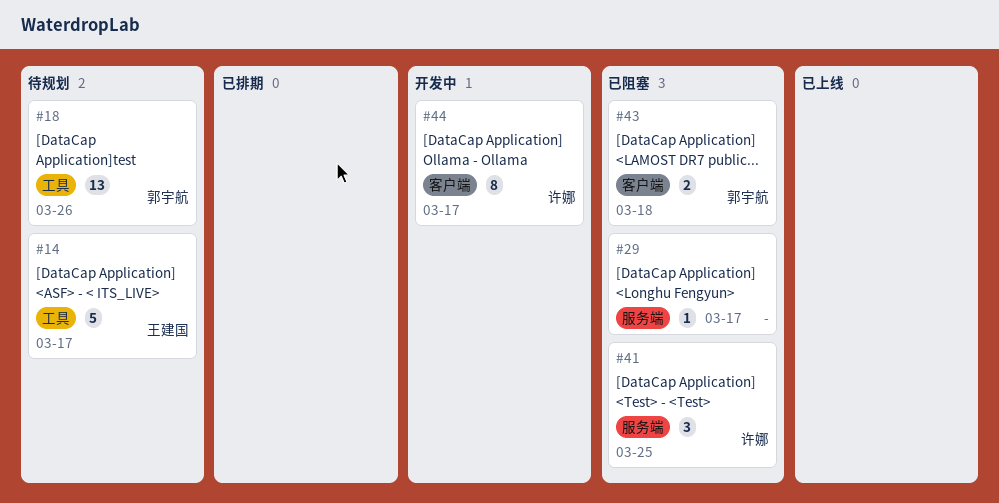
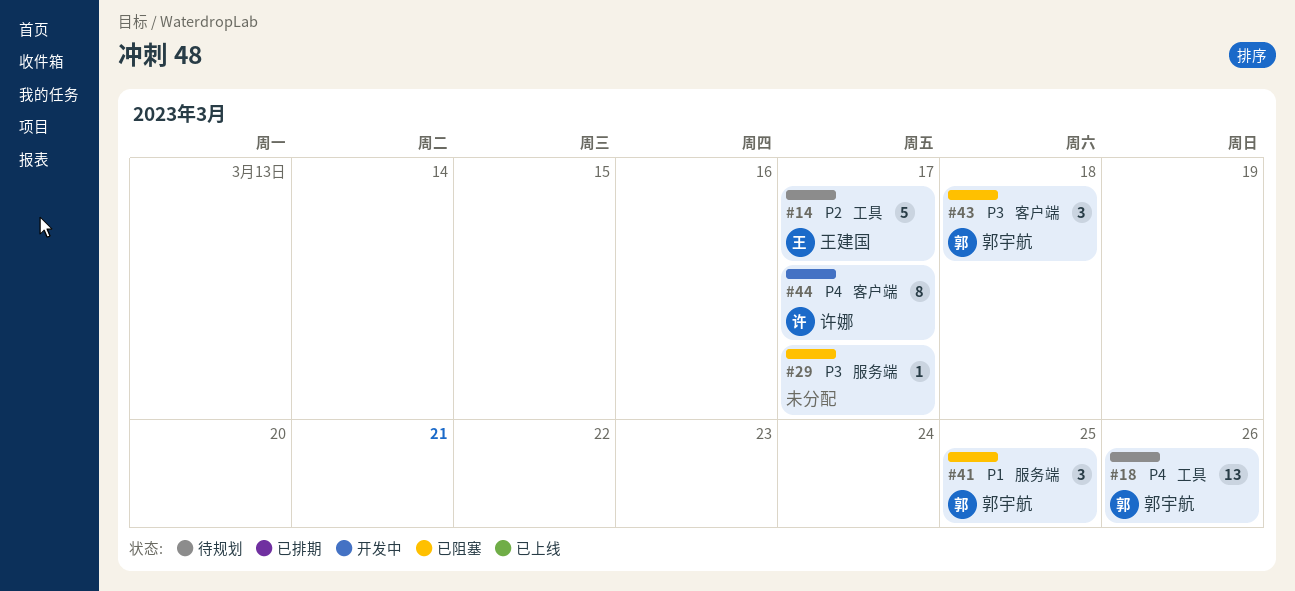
#41, owner: 许娜 -> 郭宇航
#43, estimate: 2 -> 3

